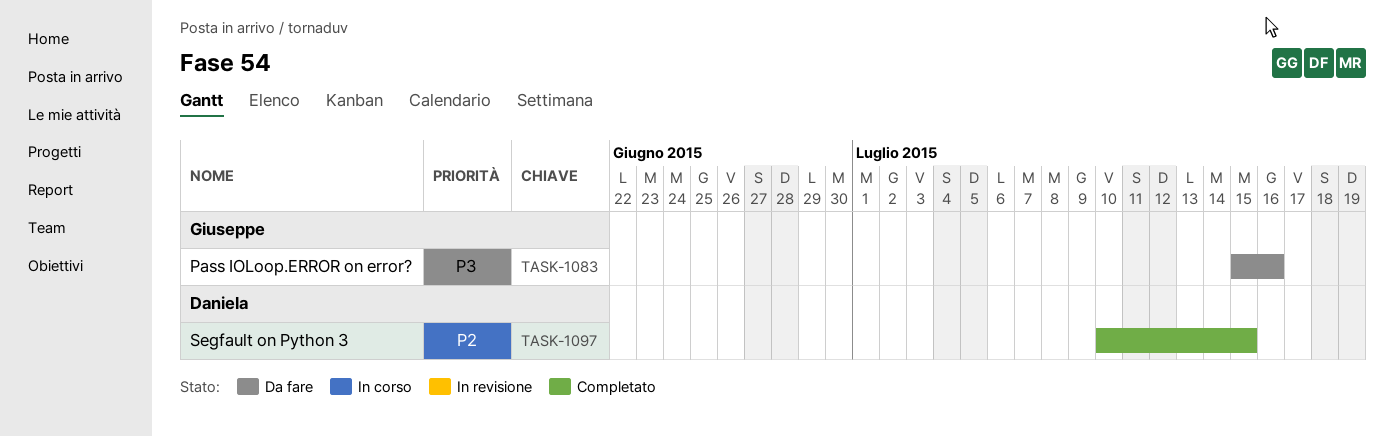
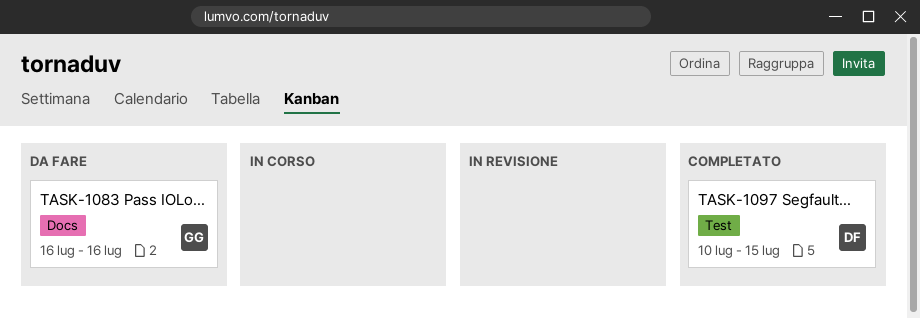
TASK-1083, start: Jul 15 -> Jul 16

